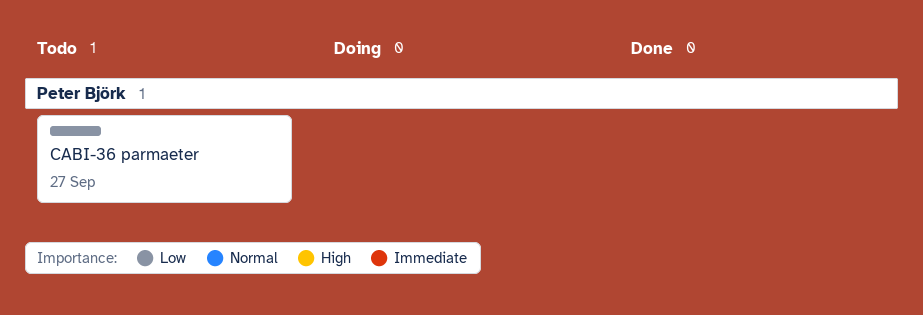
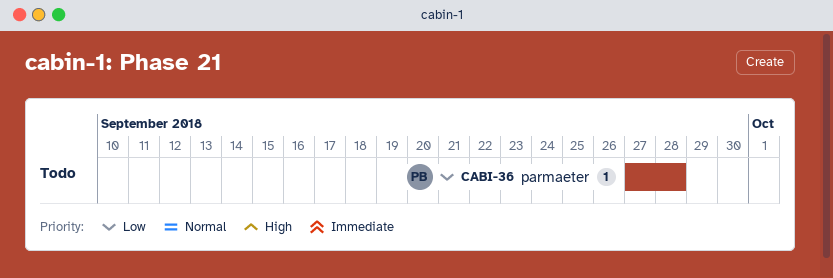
CABI-36, due: Sep 27 -> Sep 28

